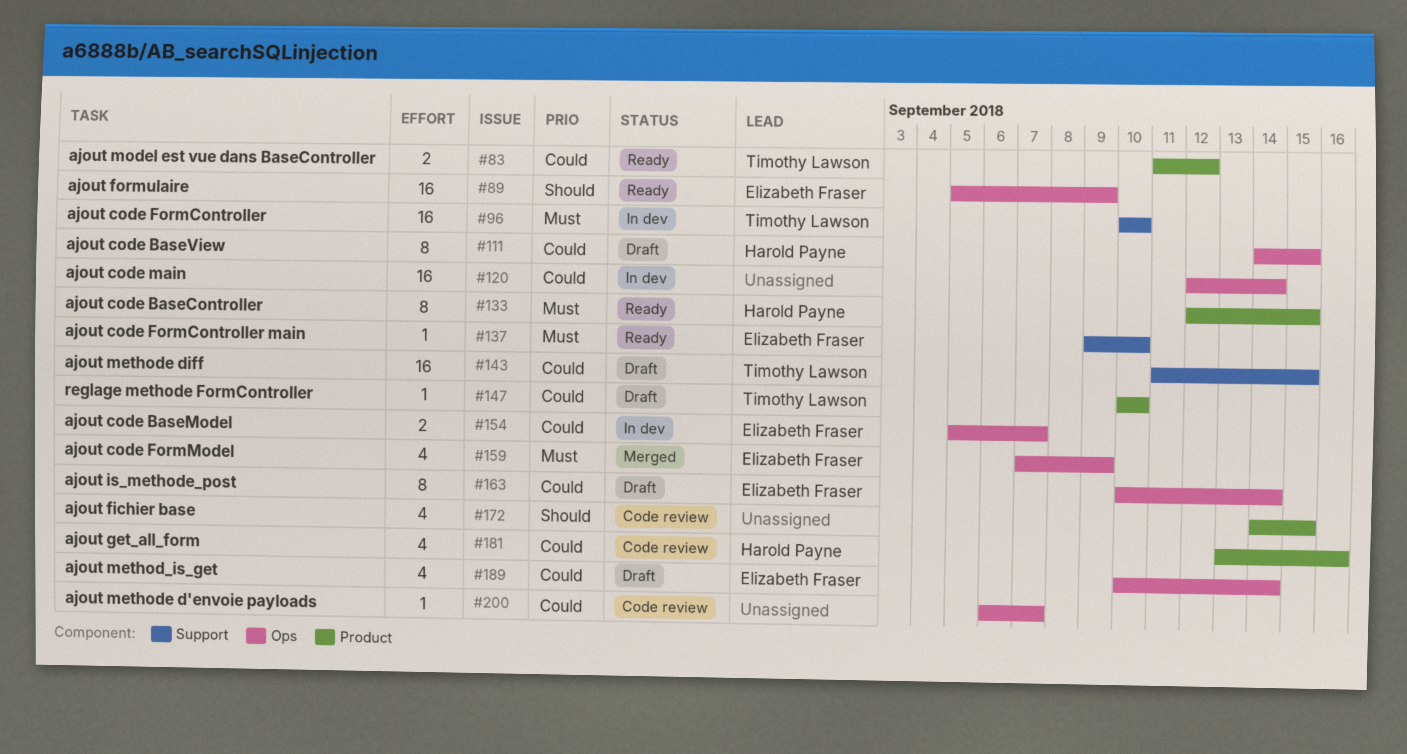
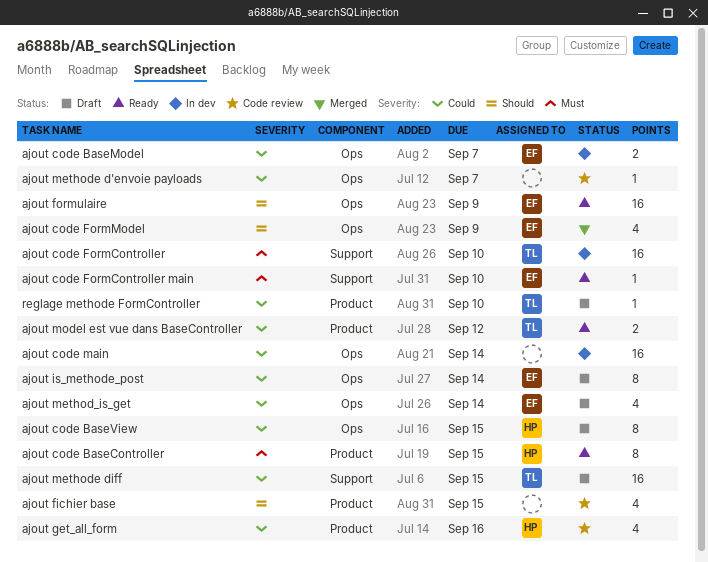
ajout code FormModel, priority: Must -> Should

